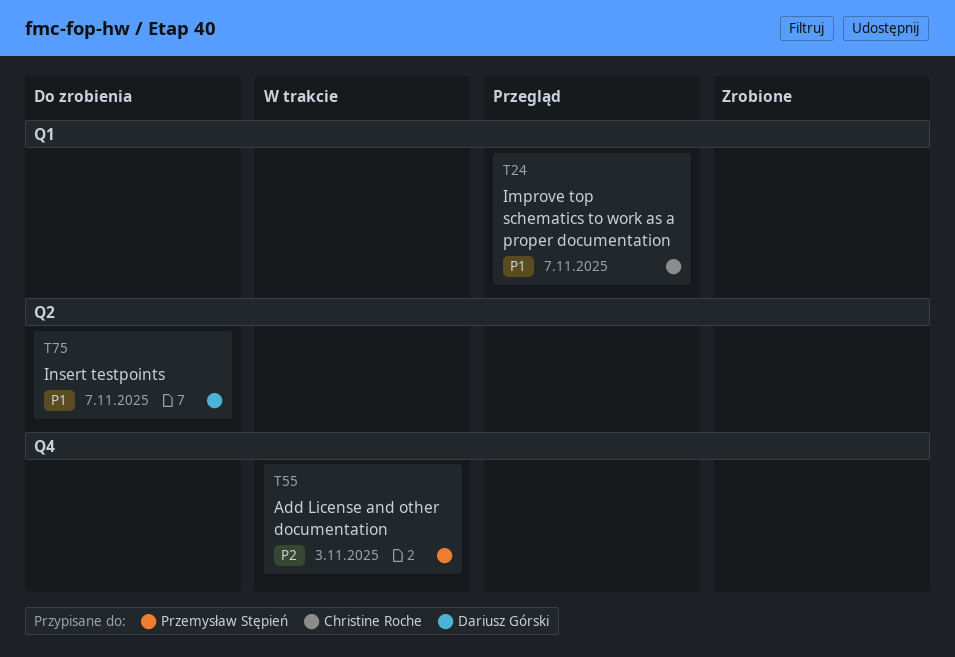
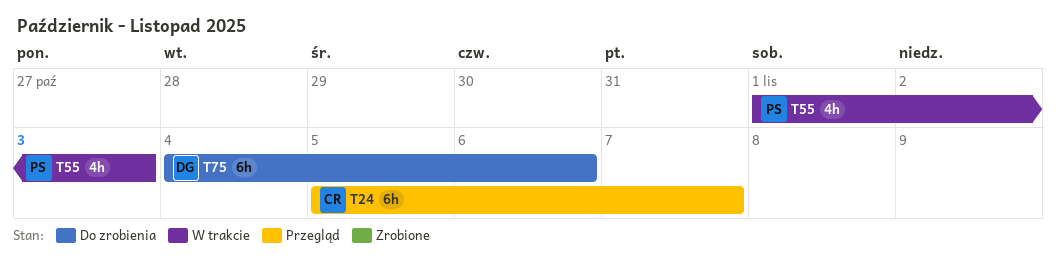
T75, due: Nov 7 -> Nov 6

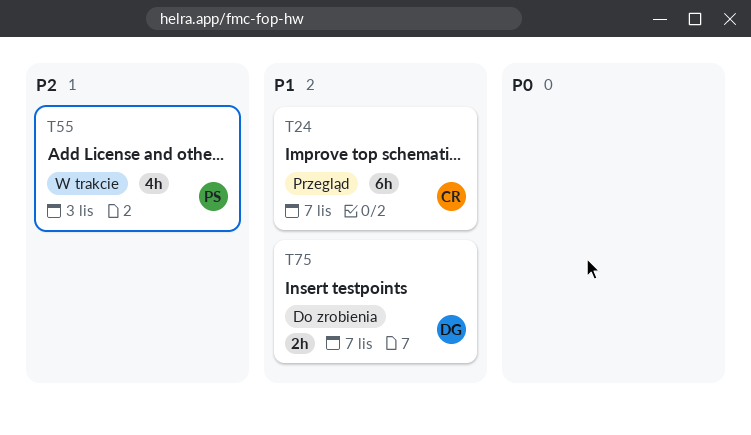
T75, estimate: 6h -> 2h
T75, due: Nov 6 -> Nov 7

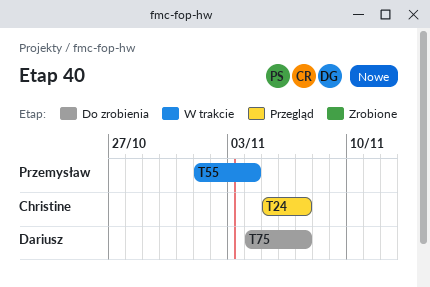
T55, due: Nov 3 -> Nov 4

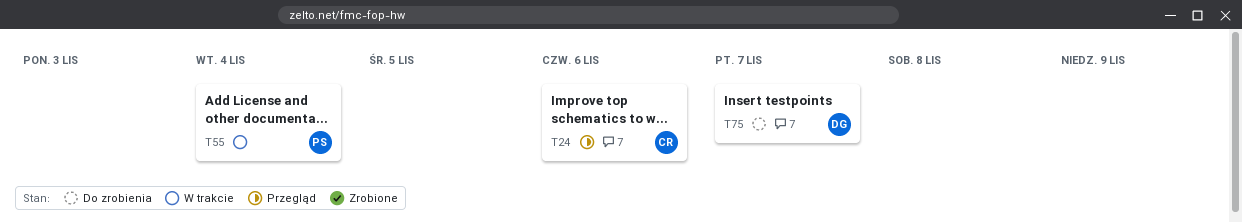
T24, due: Nov 7 -> Nov 6

